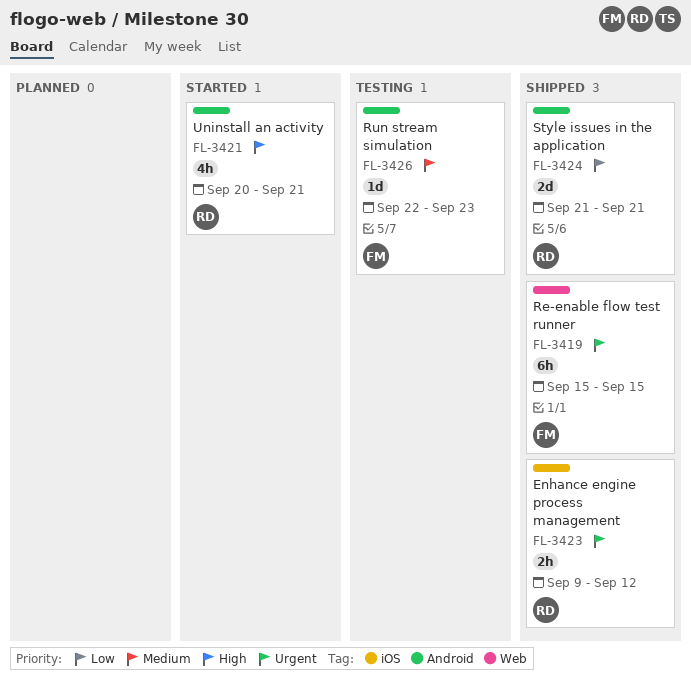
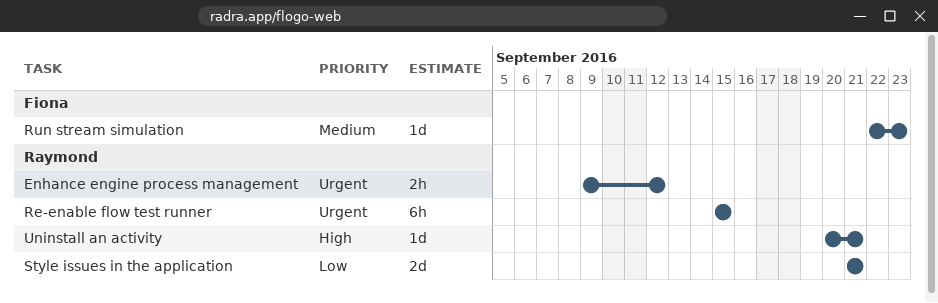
Re-enable flow test runner, owner: Fiona -> Raymond
Uninstall an activity, estimate: 4h -> 1d

